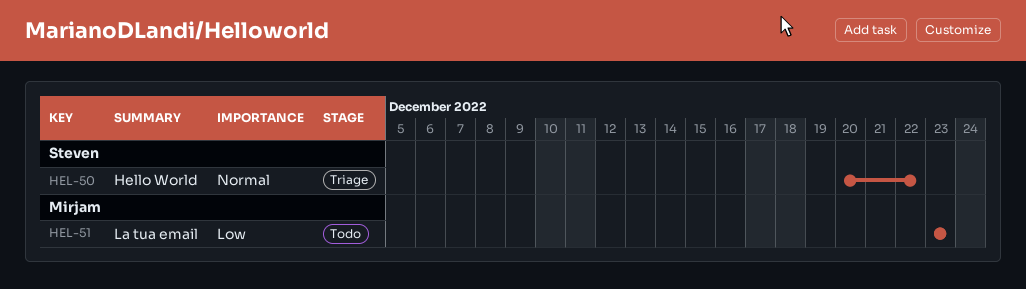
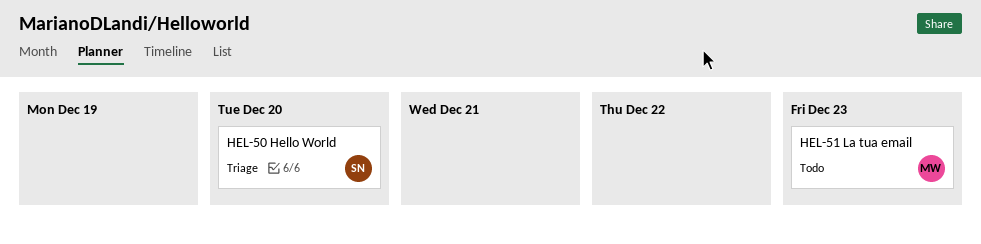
HEL-50, due: Dec 22 -> Dec 20

